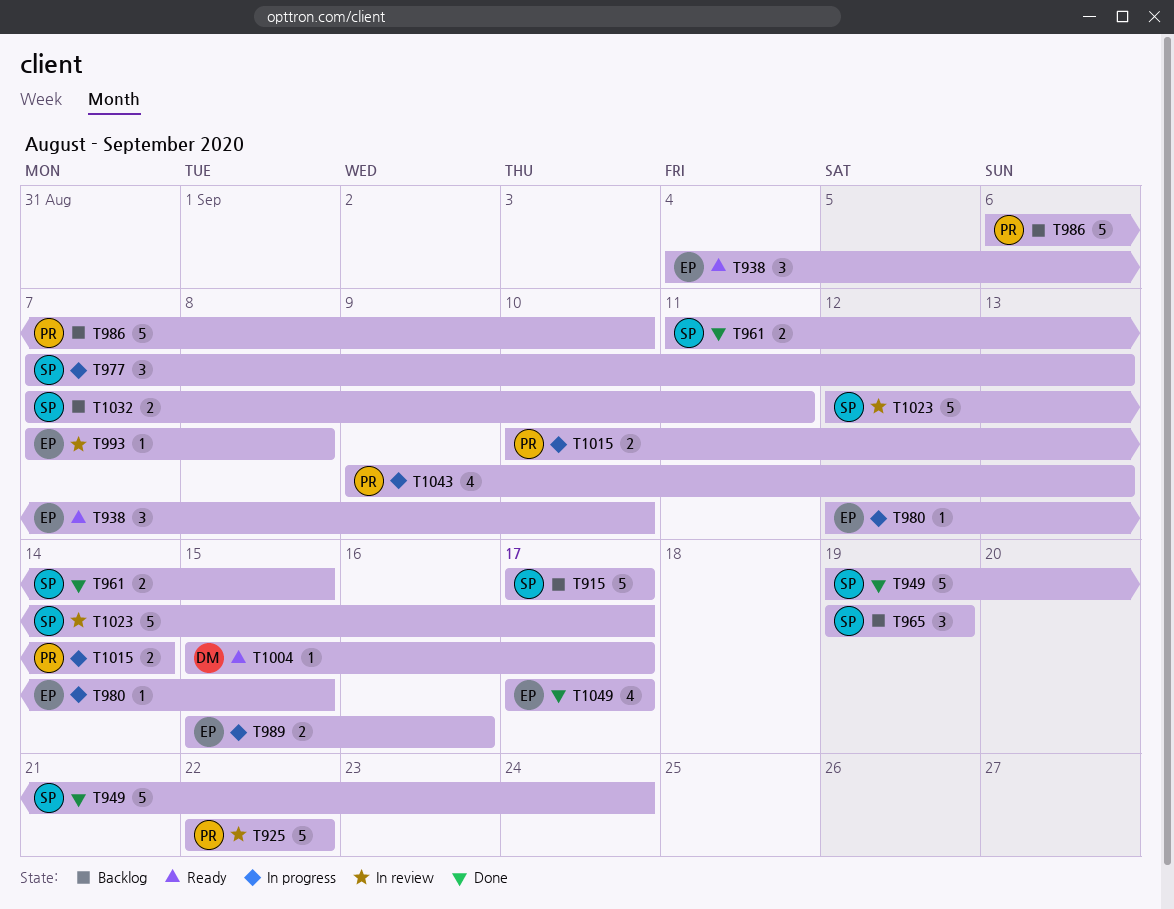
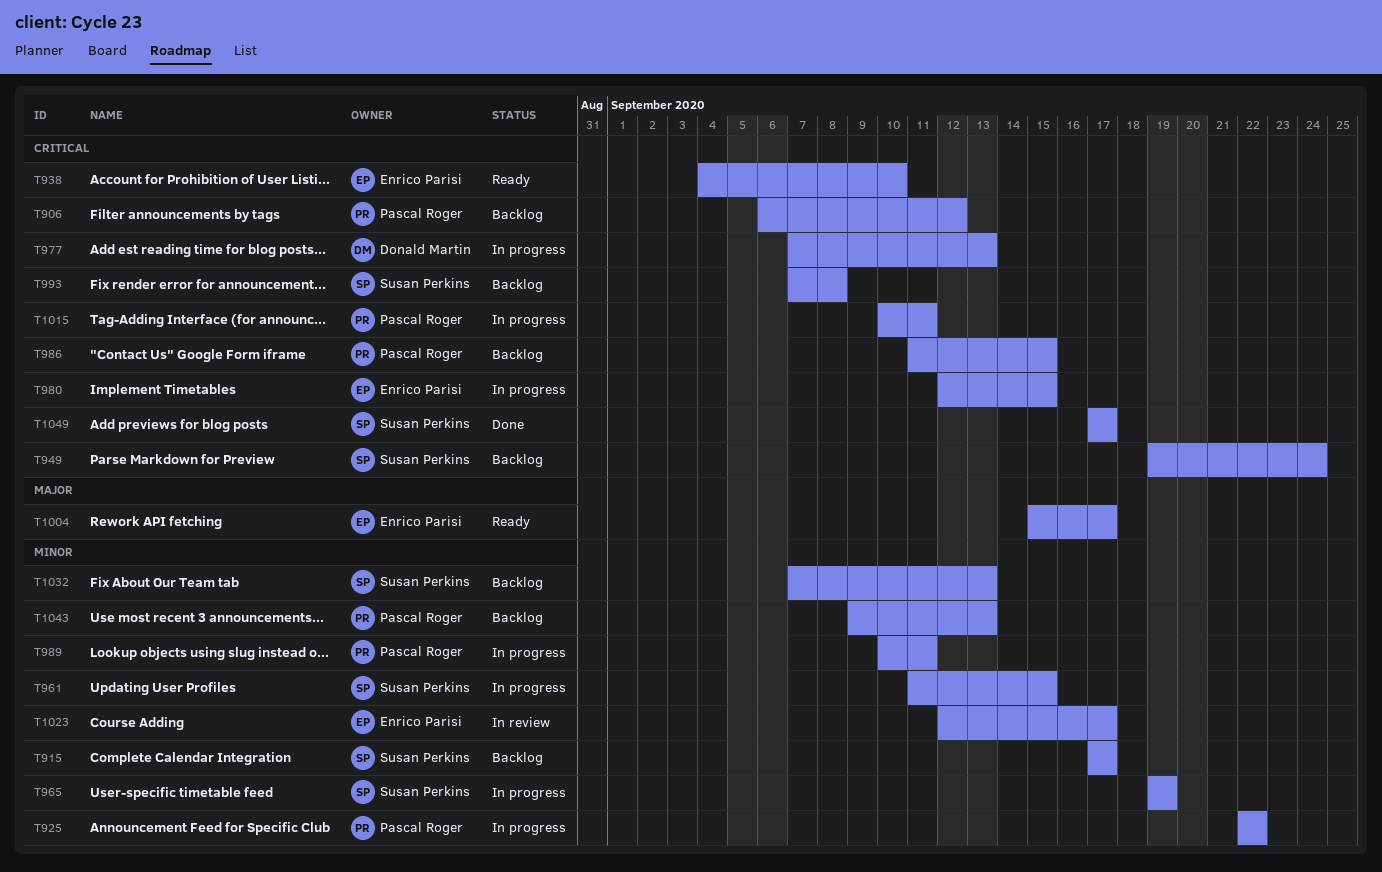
T906: none -> present
T925, status: In review -> In progress
T949, status: Done -> Backlog
T961, status: Done -> In progress
T965, status: Backlog -> In progress
T977, owner: Susan Perkins -> Donald Martin
T986, start: Sep 6 -> Sep 11
T986, due: Sep 10 -> Sep 15
T989, owner: Enrico Parisi -> Pascal Roger
T989, start: Sep 15 -> Sep 10
T989, due: Sep 16 -> Sep 11
T993, status: In review -> Backlog
T993, owner: Enrico Parisi -> Susan Perkins
T1004, owner: Donald Martin -> Enrico Parisi
T1015, due: Sep 14 -> Sep 11
T1023, owner: Susan Perkins -> Enrico Parisi
T1032, due: Sep 11 -> Sep 13
T1043, status: In progress -> Backlog
T1049, owner: Enrico Parisi -> Susan Perkins

